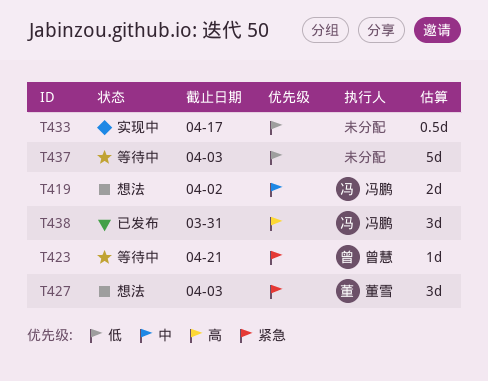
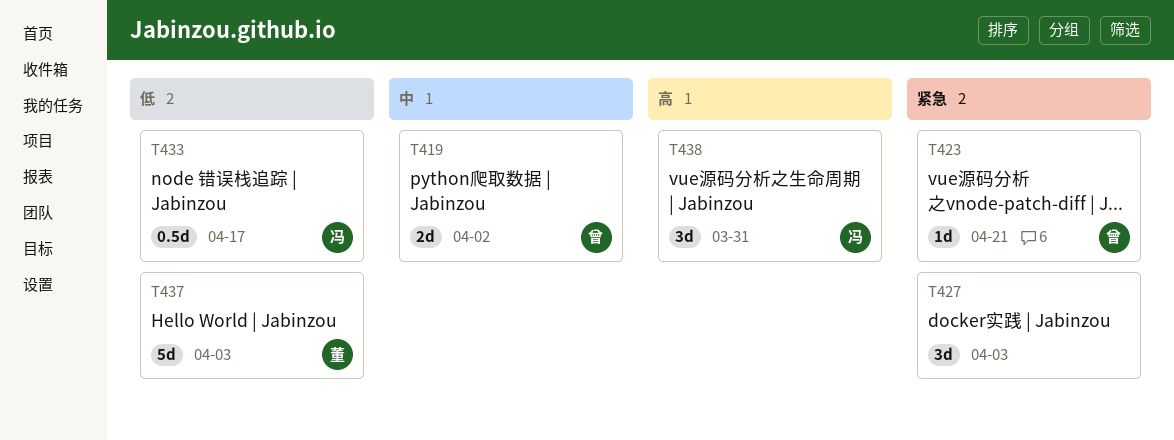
T419, owner: 冯鹏 -> 曾慧
T427, owner: 董雪 -> none
T433, owner: none -> 冯鹏
T437, owner: none -> 董雪

